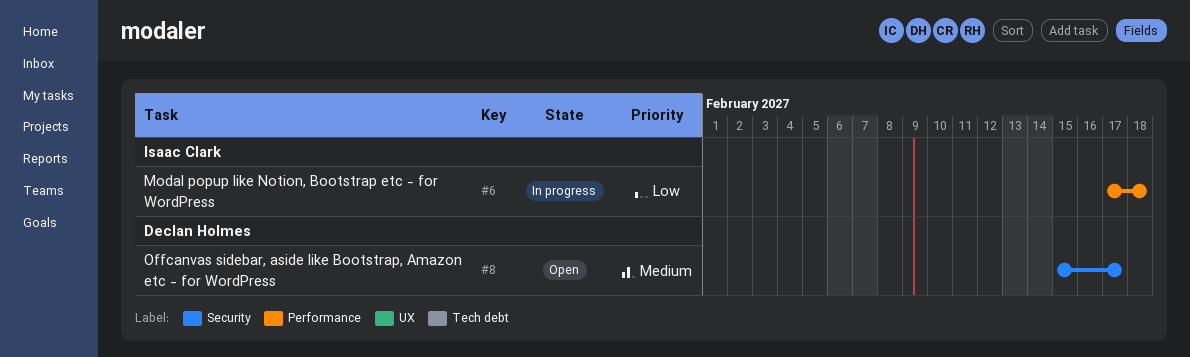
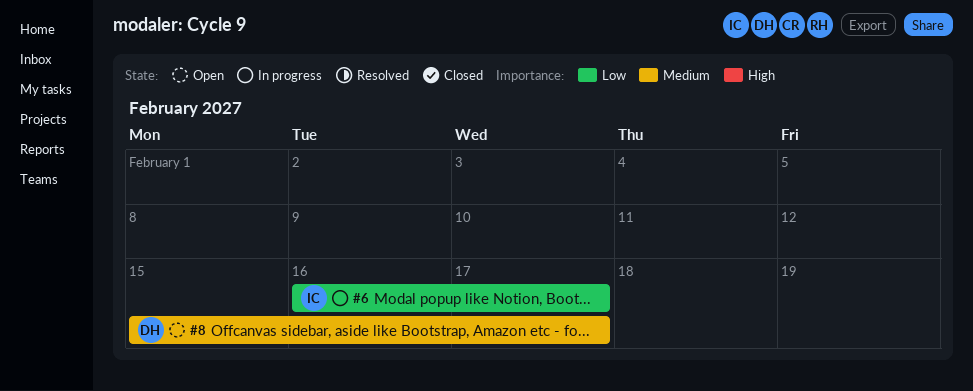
#6, start: Feb 17 -> Feb 16
#6, due: Feb 18 -> Feb 17

